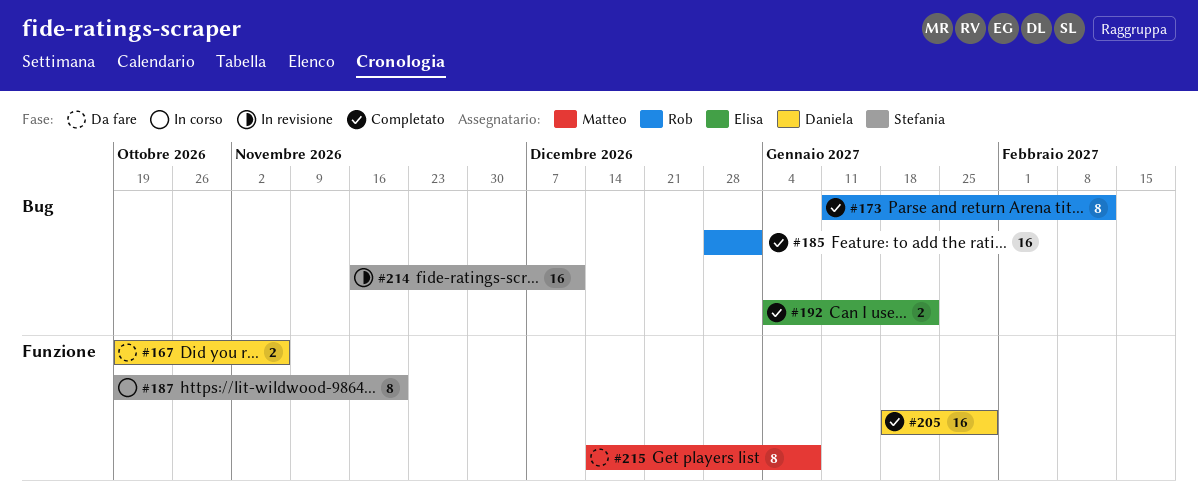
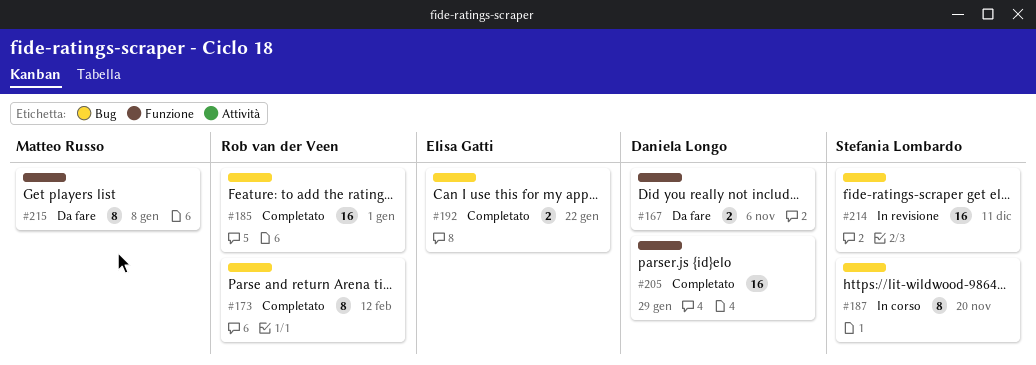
#187, label: Funzione -> Bug

